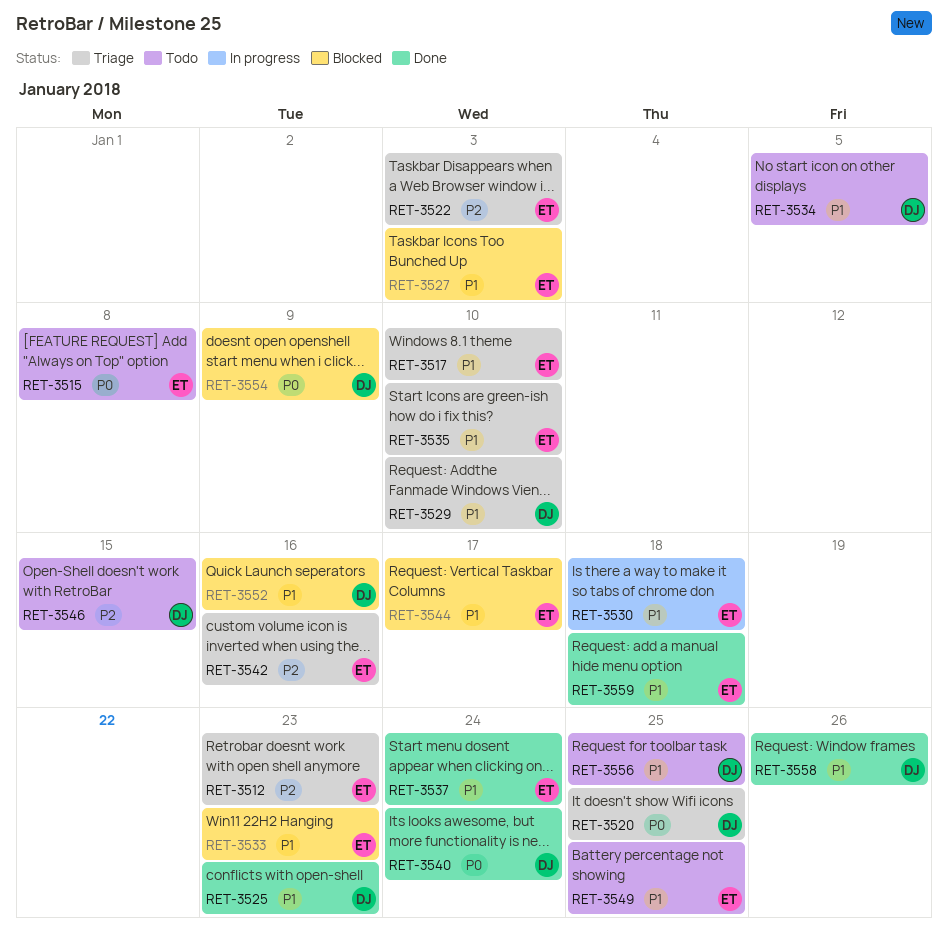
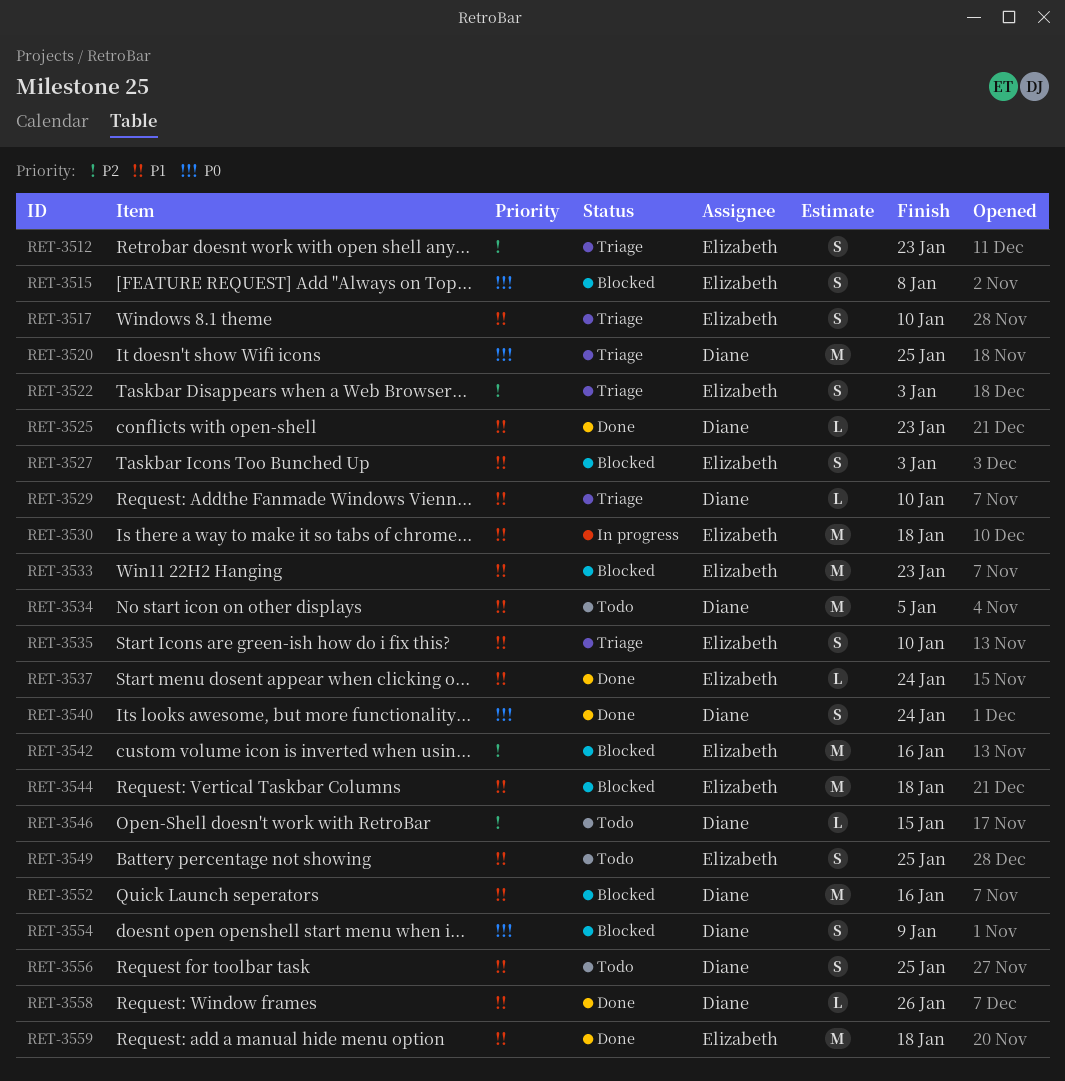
RET-3515, status: Todo -> Blocked
RET-3542, status: Triage -> Blocked
RET-3544, due: Jan 17 -> Jan 18

